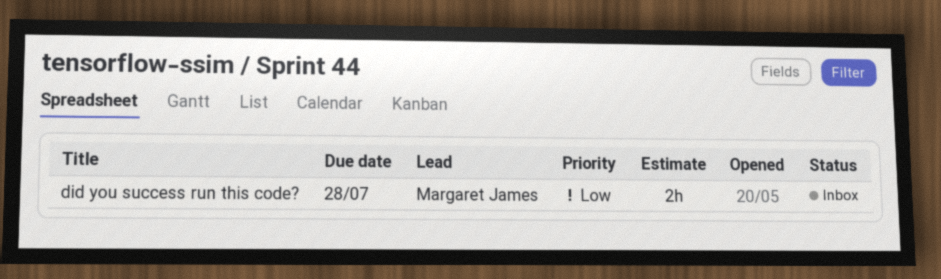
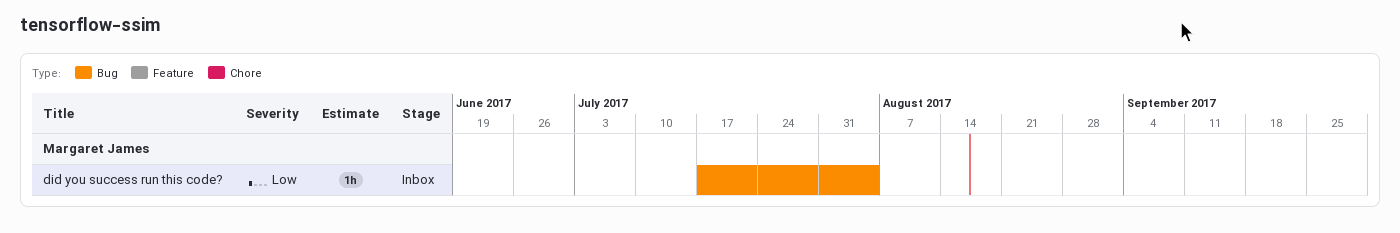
did you success run this code?, estimate: 2h -> 1h
did you success run this code?, due: Jul 28 -> Aug 4

